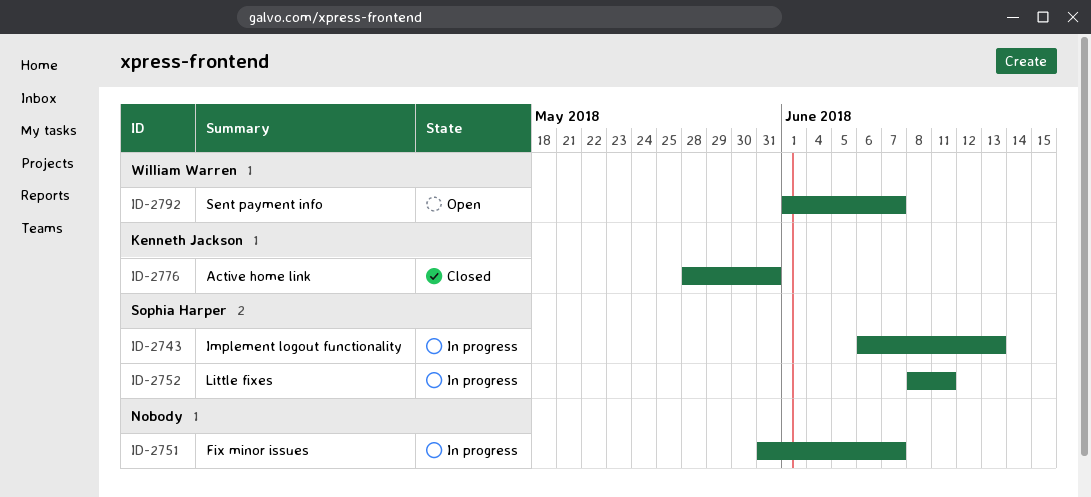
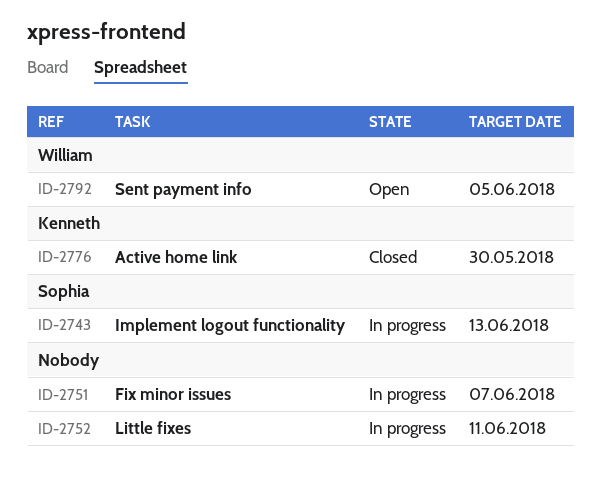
ID-2752, owner: Sophia Harper -> none
ID-2776, due: May 31 -> May 30
ID-2792, due: Jun 7 -> Jun 5

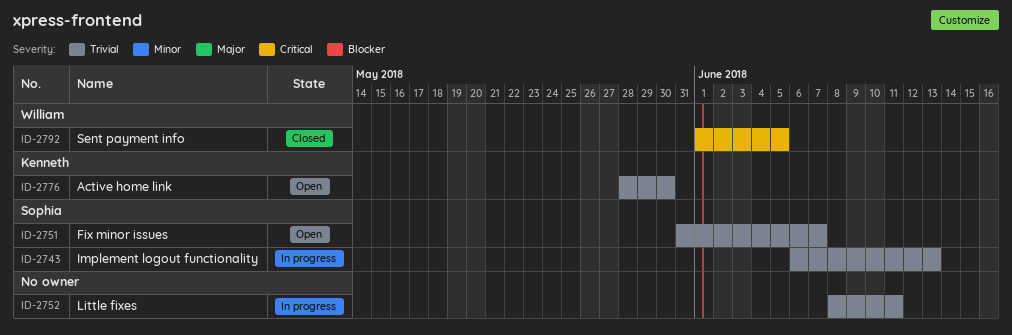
ID-2751, status: In progress -> Open
ID-2751, owner: none -> Sophia
ID-2776, status: Closed -> Open
ID-2792, status: Open -> Closed

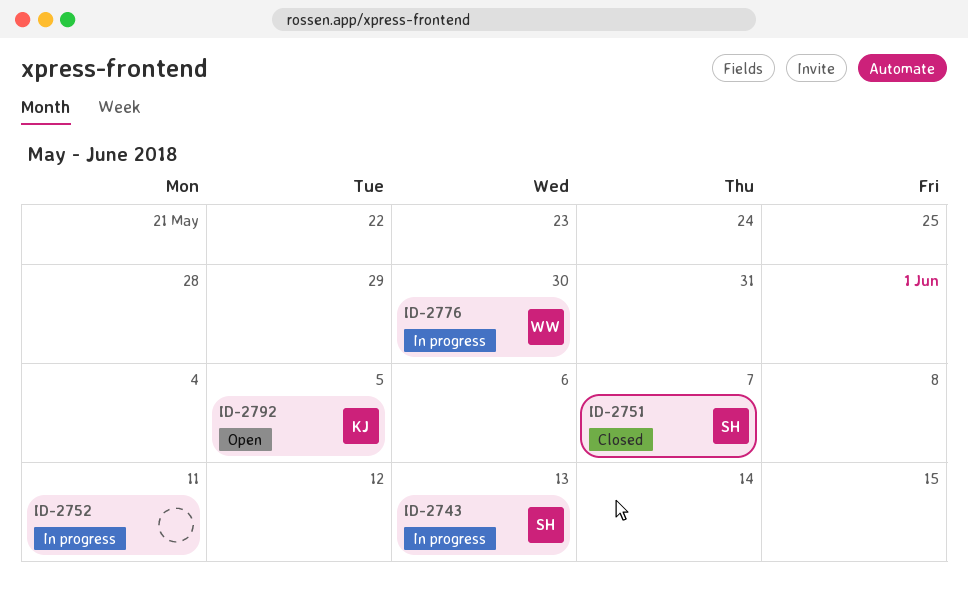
ID-2751, status: Open -> Closed
ID-2776, status: Open -> In progress
ID-2776, owner: Kenneth -> William
ID-2792, status: Closed -> Open
ID-2792, owner: William -> Kenneth

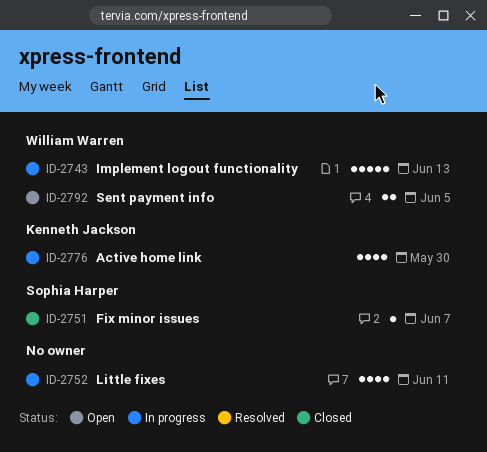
ID-2743, owner: Sophia Harper -> William Warren
ID-2776, owner: William Warren -> Kenneth Jackson
ID-2792, owner: Kenneth Jackson -> William Warren

